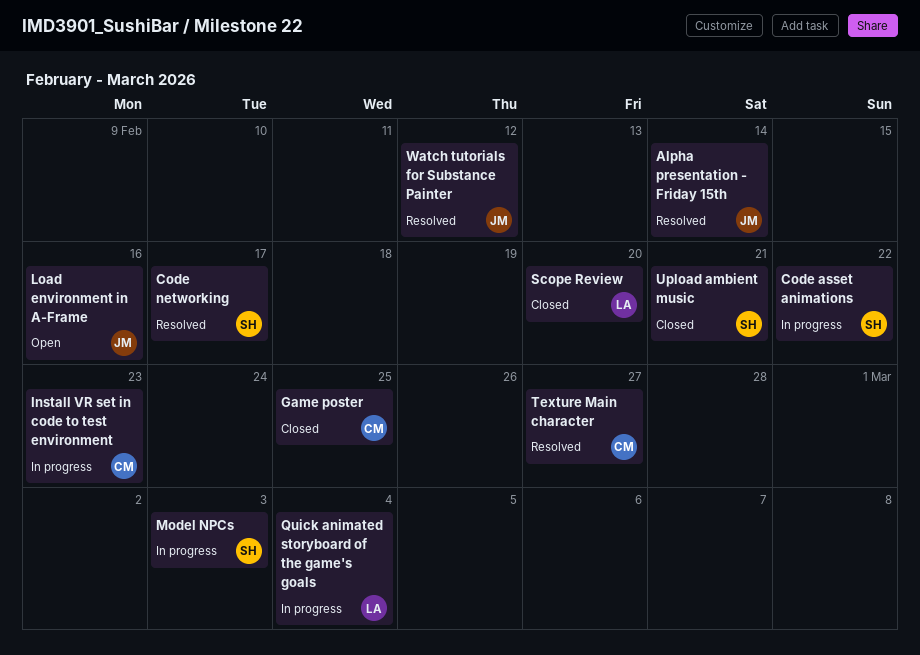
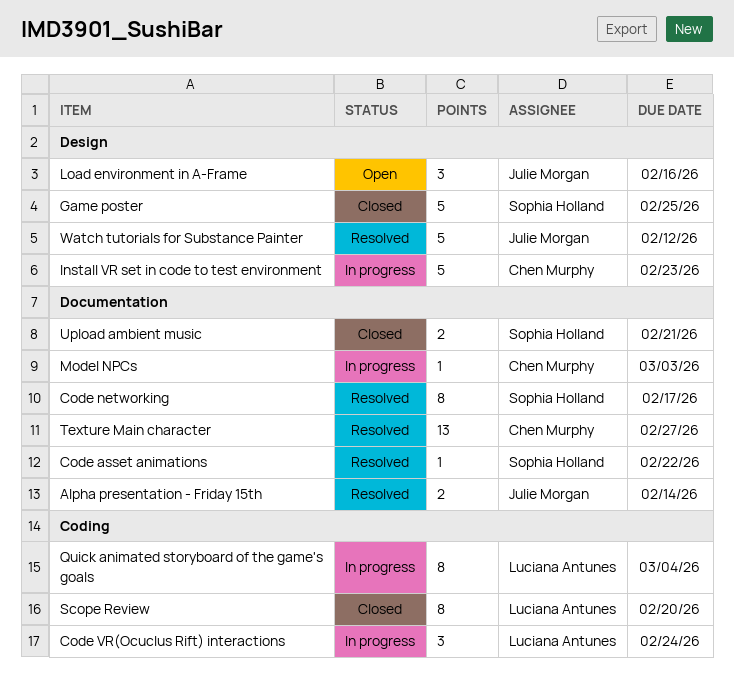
Code asset animations, status: In progress -> Resolved
Code VR(Ocuclus Rift) interactions: none -> present
Game poster, owner: Chen Murphy -> Sophia Holland
Model NPCs, owner: Sophia Holland -> Chen Murphy

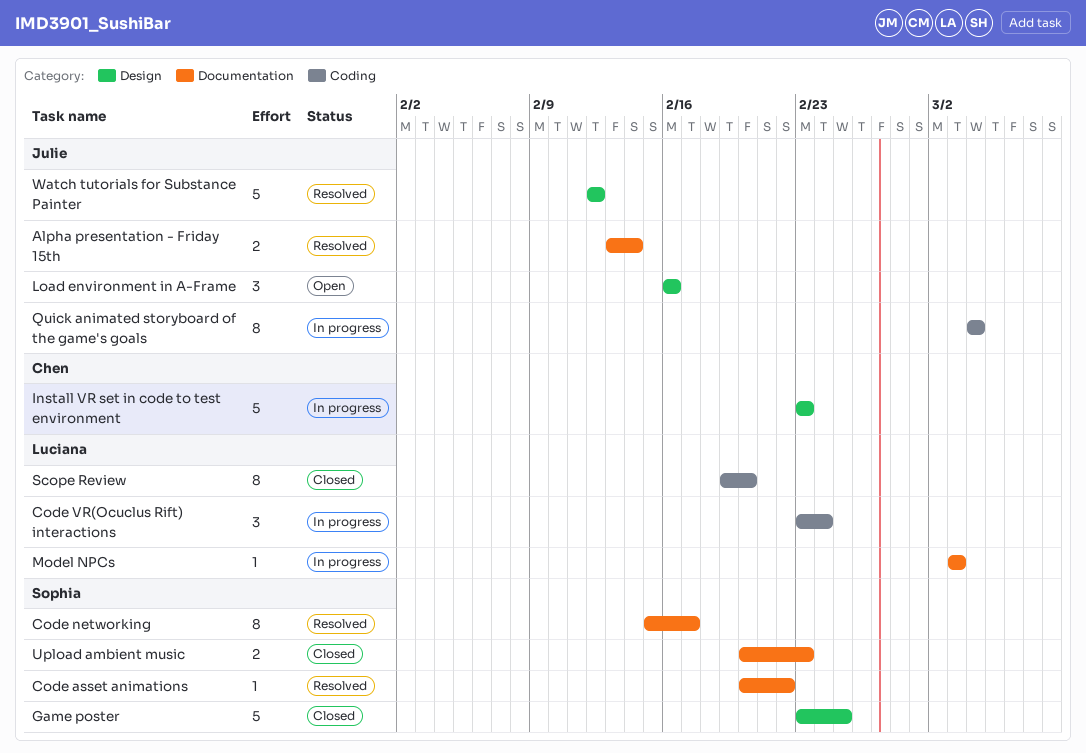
Model NPCs, owner: Chen Murphy -> Luciana Antunes
Quick animated storyboard of the game's goals, owner: Luciana Antunes -> Julie Morgan
Texture Main character: present -> none
Upload ambient music, due: Feb 21 -> Feb 23

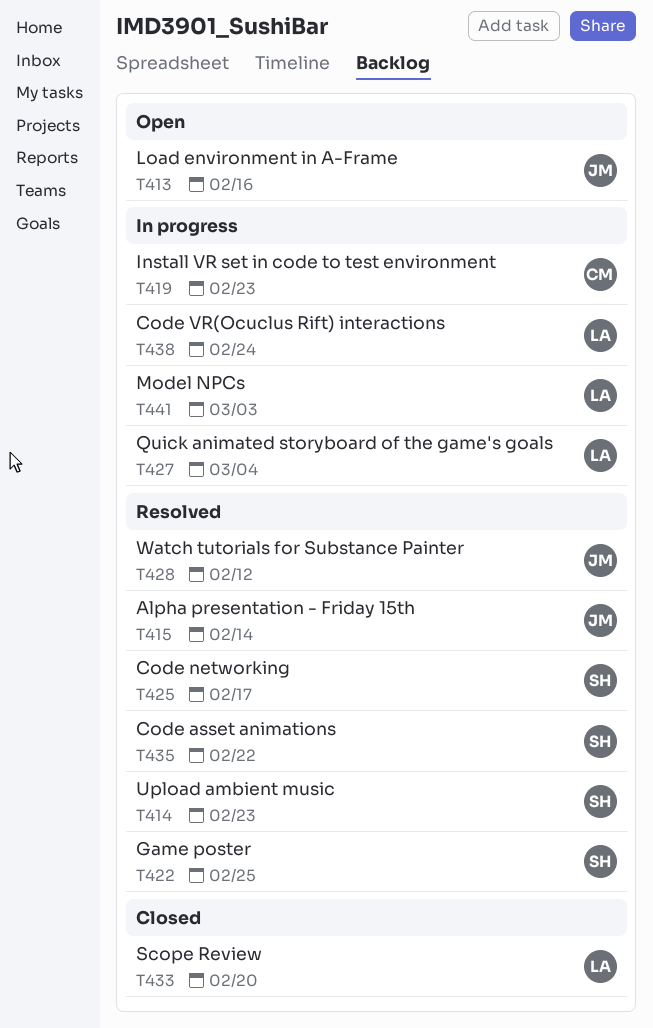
Game poster, status: Closed -> Resolved
Quick animated storyboard of the game's goals, owner: Julie -> Luciana
Upload ambient music, status: Closed -> Resolved

